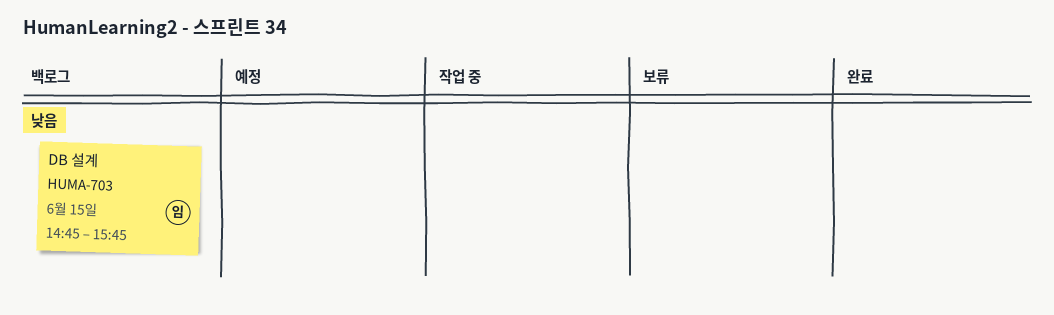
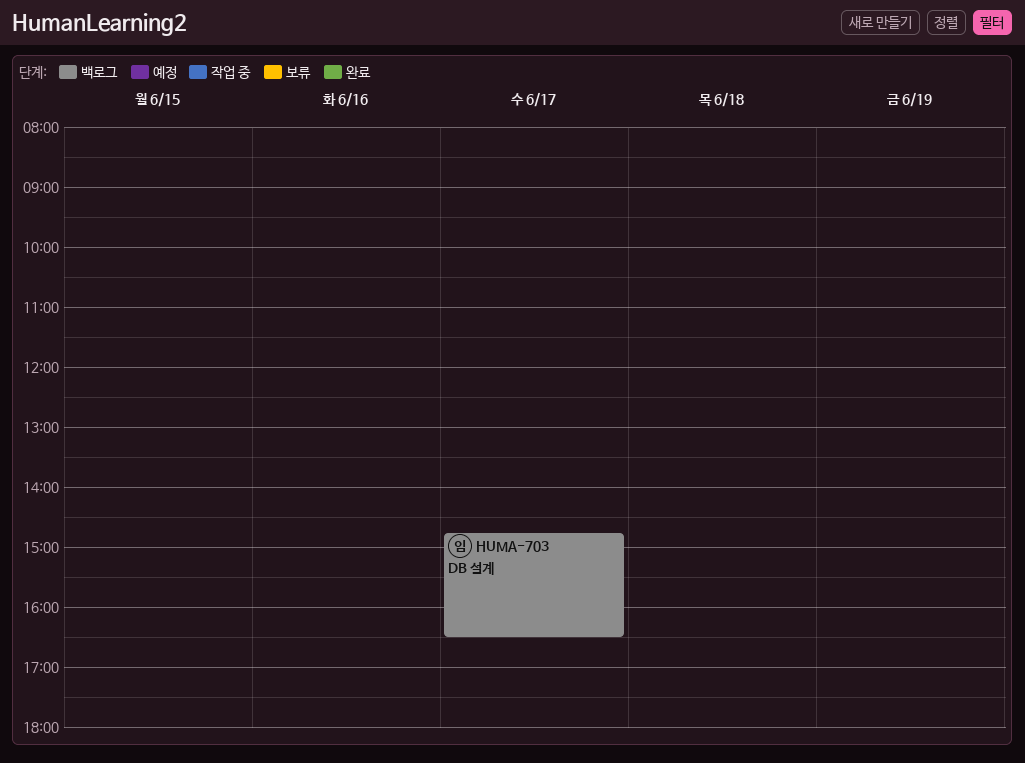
HUMA-703, day: Jun 15 -> Jun 17
HUMA-703, ends: 15:45 -> 16:30

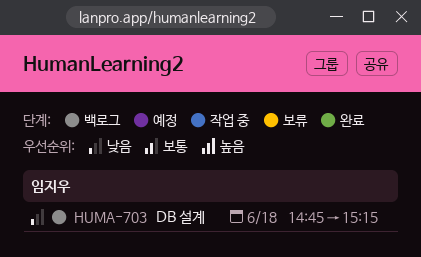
HUMA-703, day: Jun 17 -> Jun 18
HUMA-703, ends: 16:30 -> 15:15

